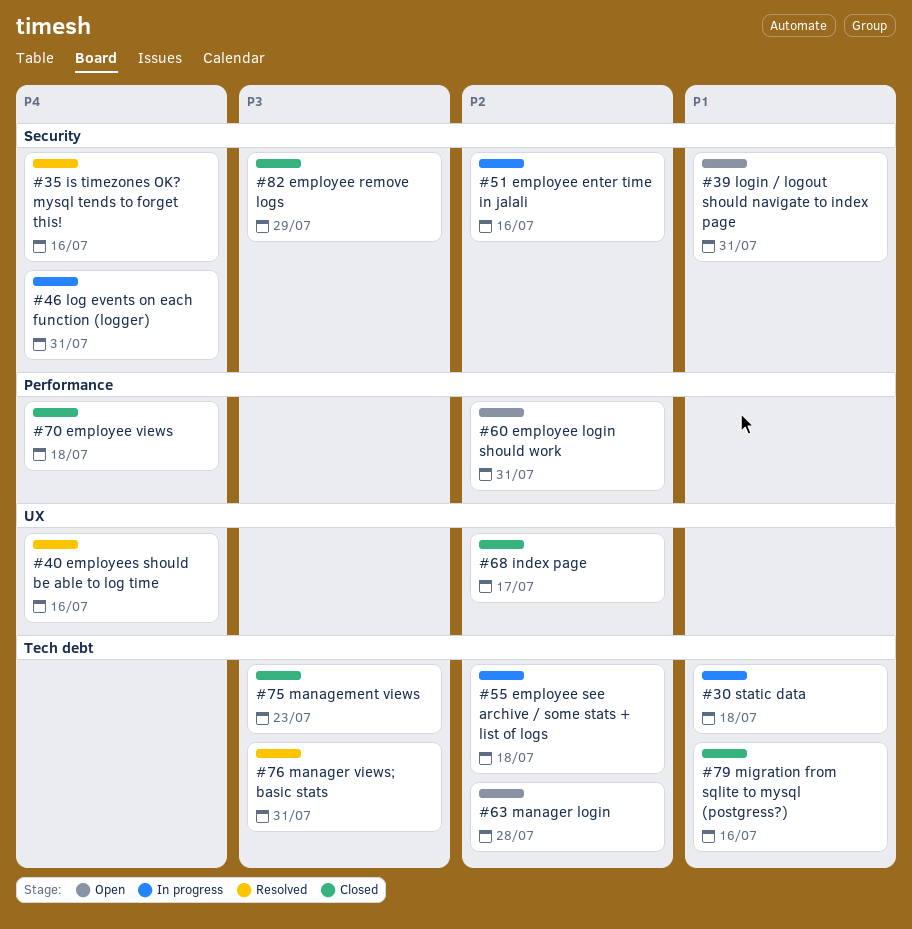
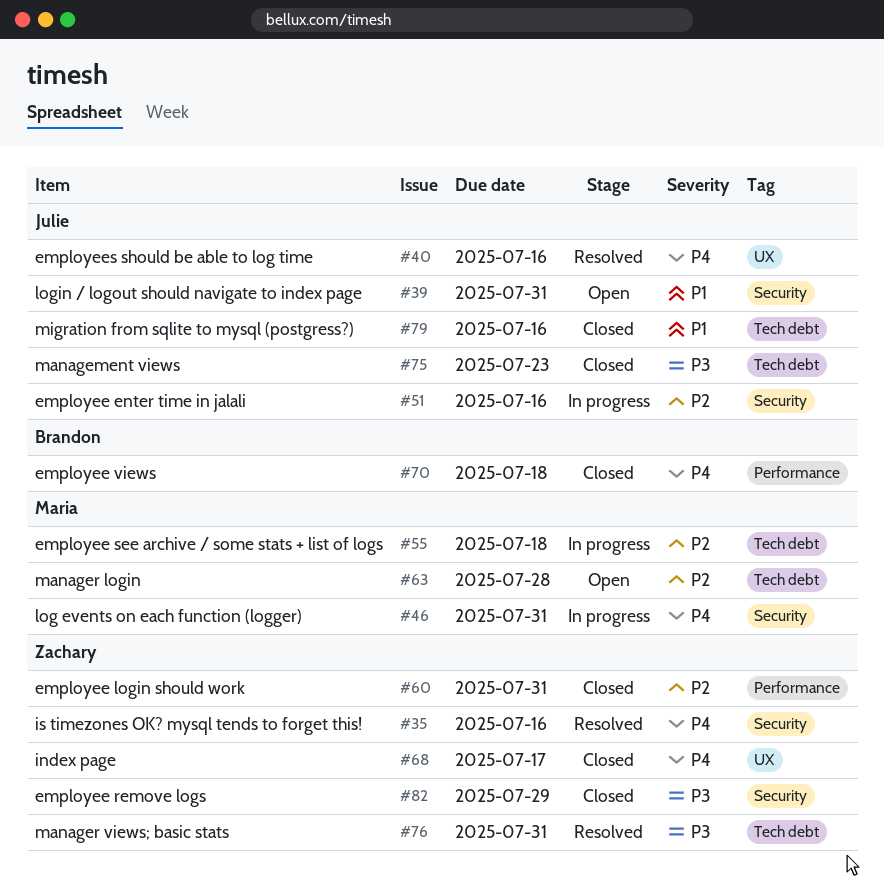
#30: present -> none
#60, status: Open -> Closed
#68, priority: P2 -> P4

